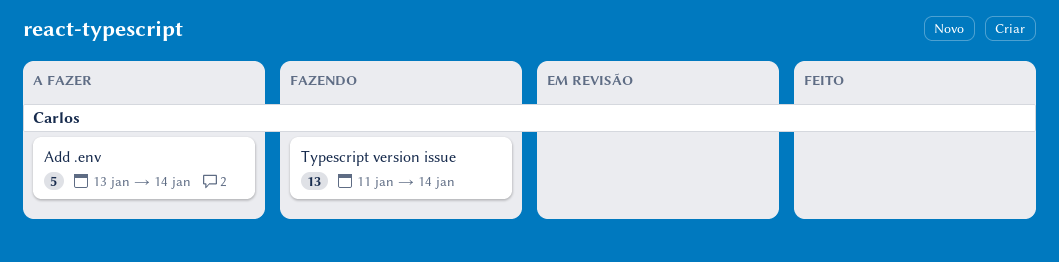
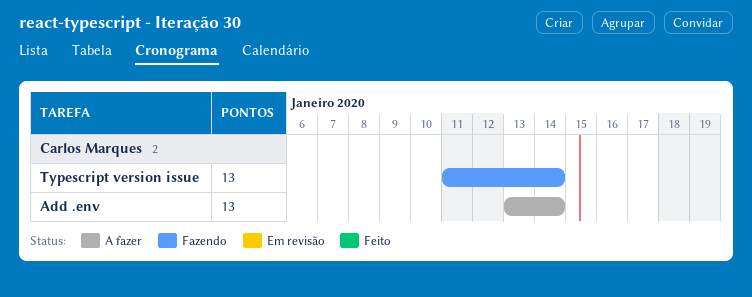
Add .env, estimate: 5 -> 13

